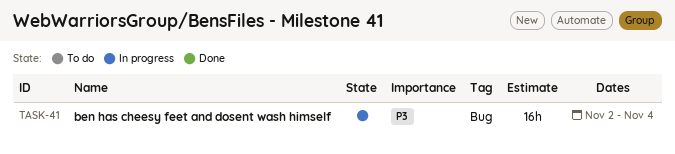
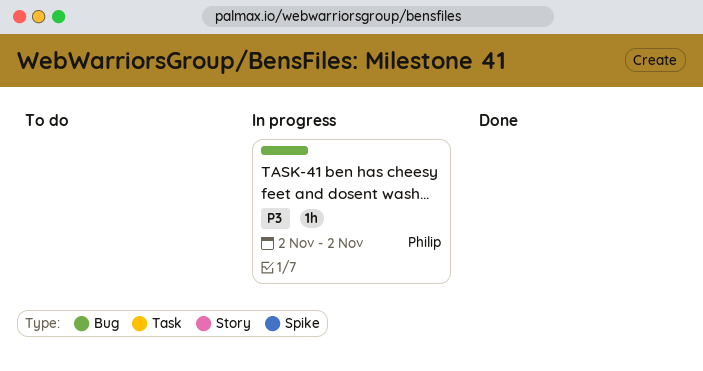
TASK-41, estimate: 16h -> 1h
TASK-41, due: Nov 4 -> Nov 2

